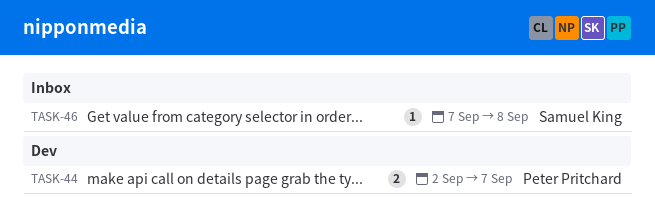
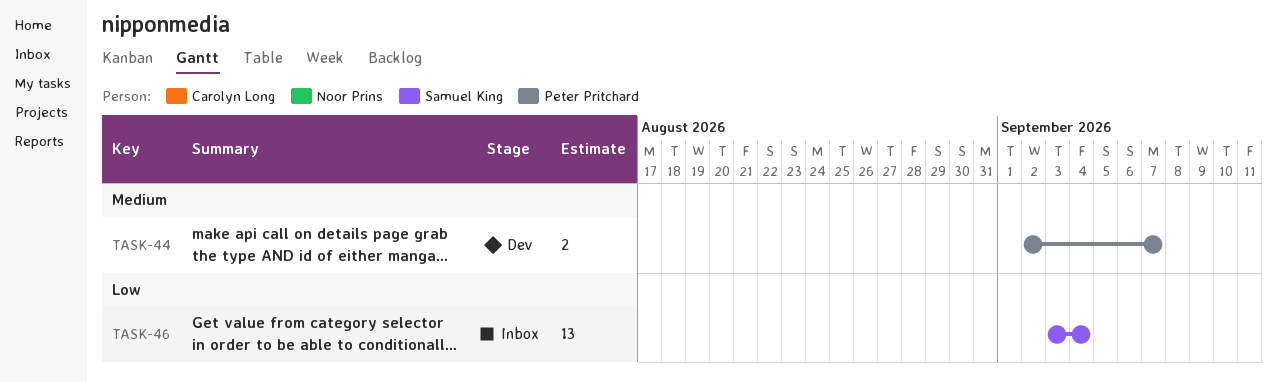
TASK-46, estimate: 1 -> 13
TASK-46, start: Sep 7 -> Sep 3
TASK-46, due: Sep 8 -> Sep 4

